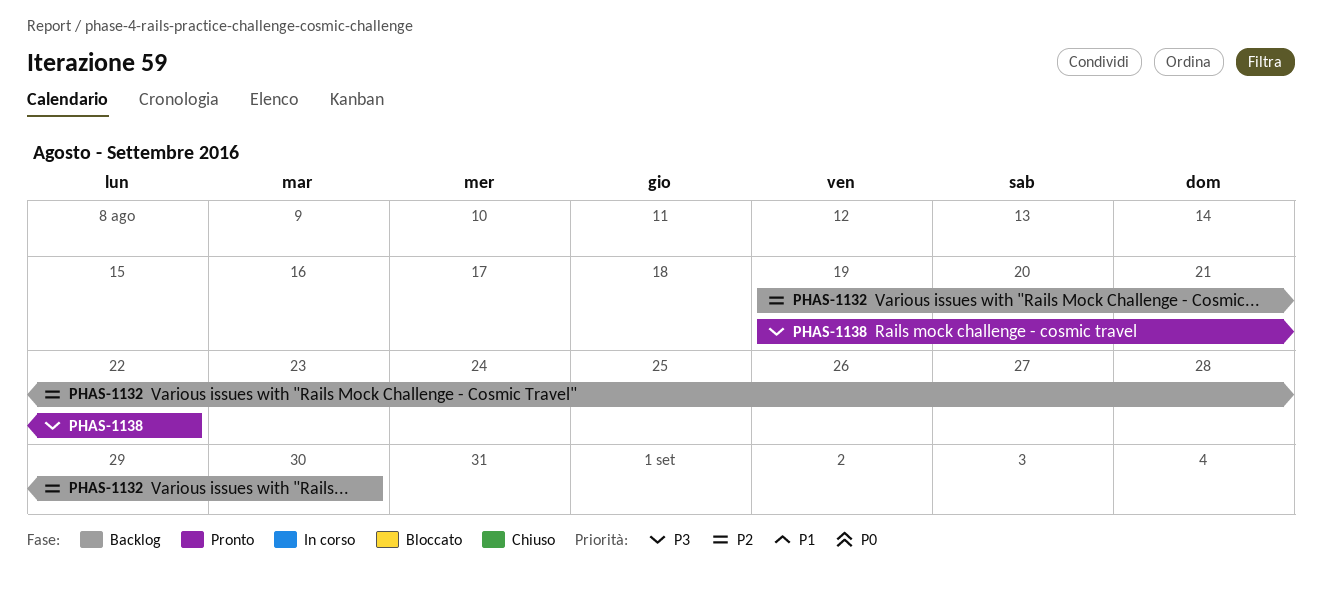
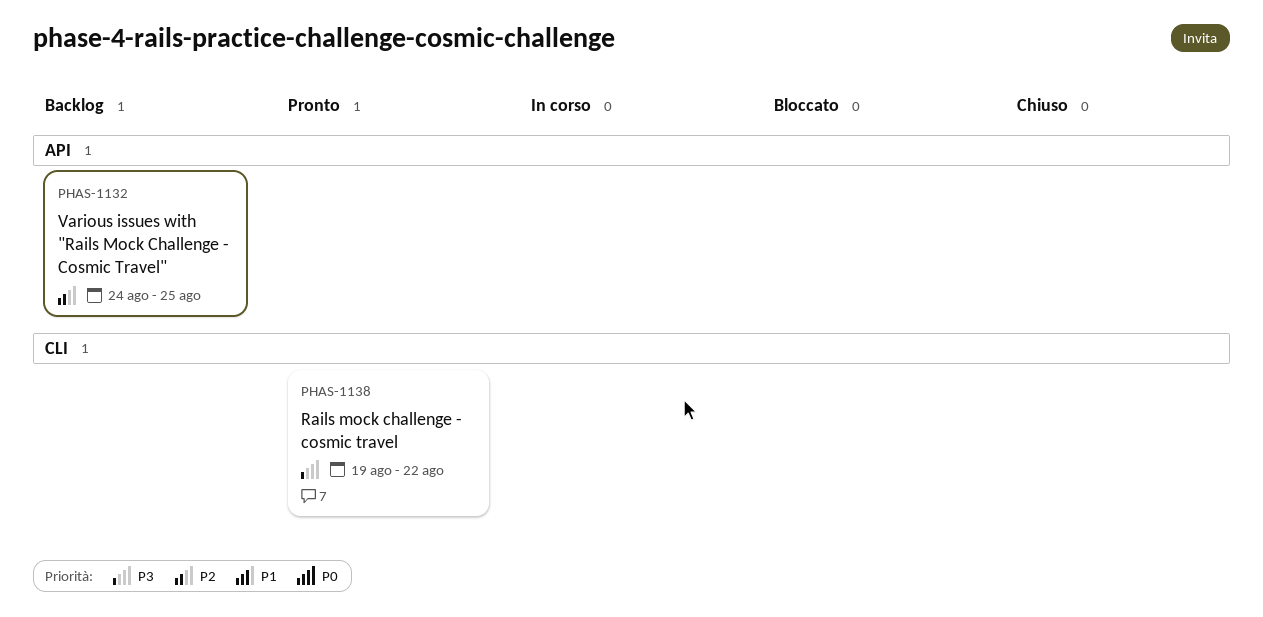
PHAS-1132, start: Aug 19 -> Aug 24
PHAS-1132, due: Aug 30 -> Aug 25

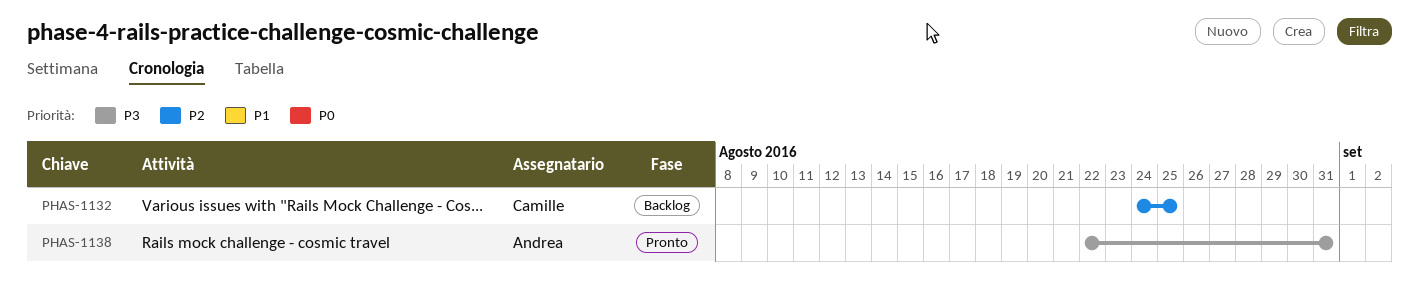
PHAS-1138, start: Aug 19 -> Aug 22
PHAS-1138, due: Aug 22 -> Aug 31

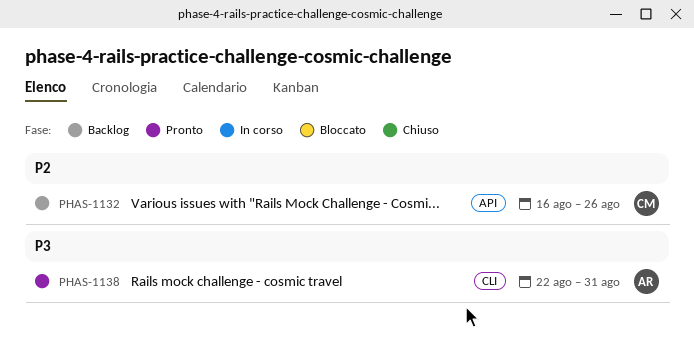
PHAS-1132, start: Aug 24 -> Aug 16
PHAS-1132, due: Aug 25 -> Aug 26

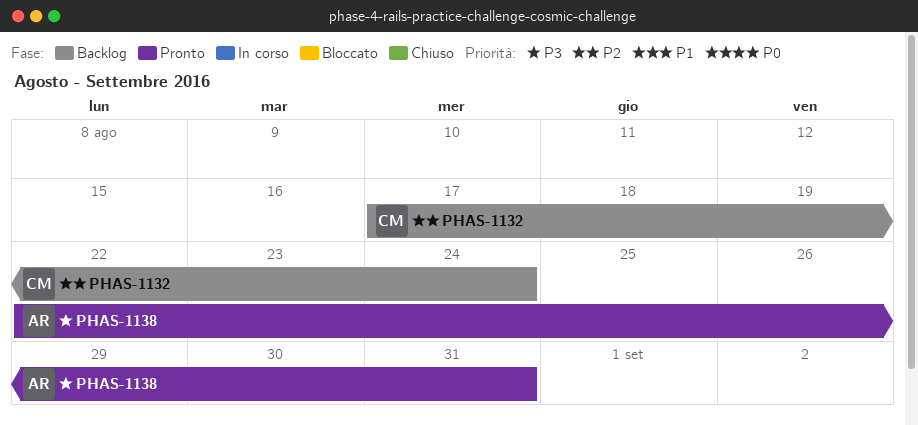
PHAS-1132, start: Aug 16 -> Aug 17
PHAS-1132, due: Aug 26 -> Aug 24

